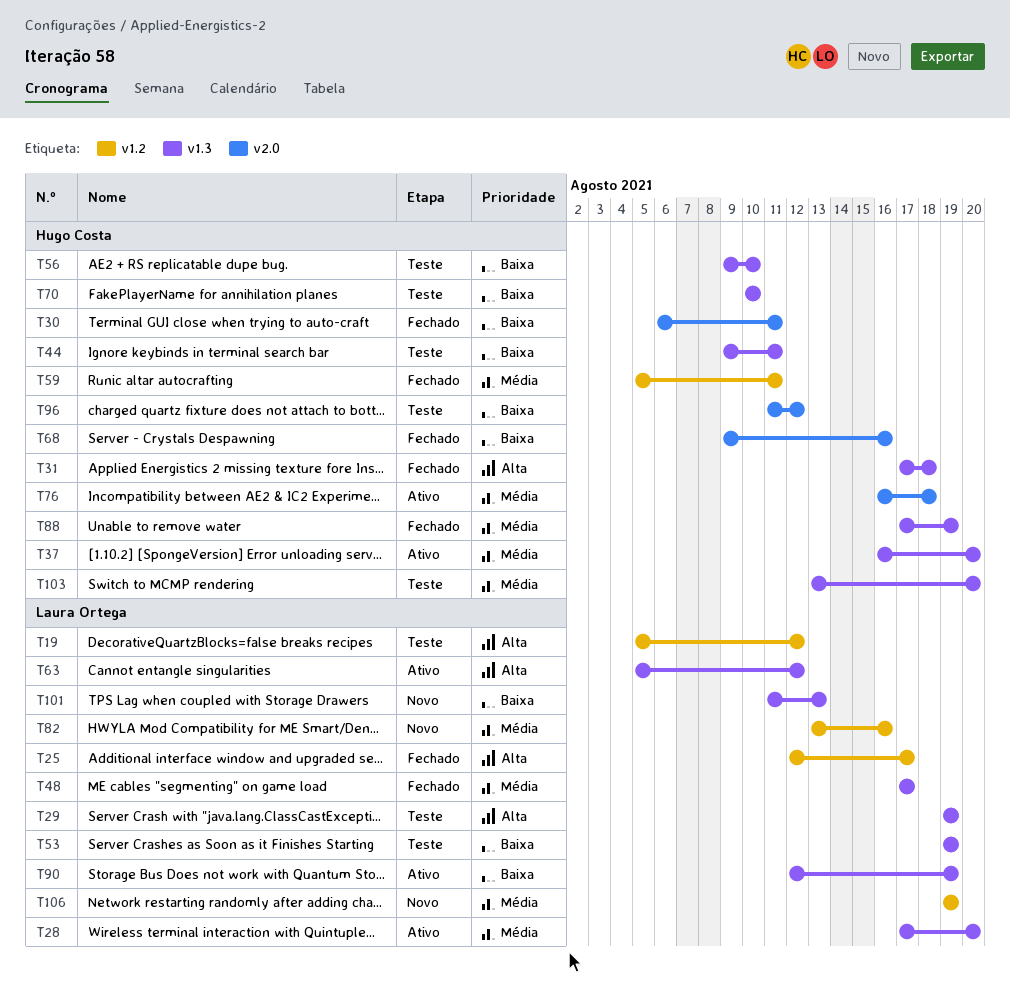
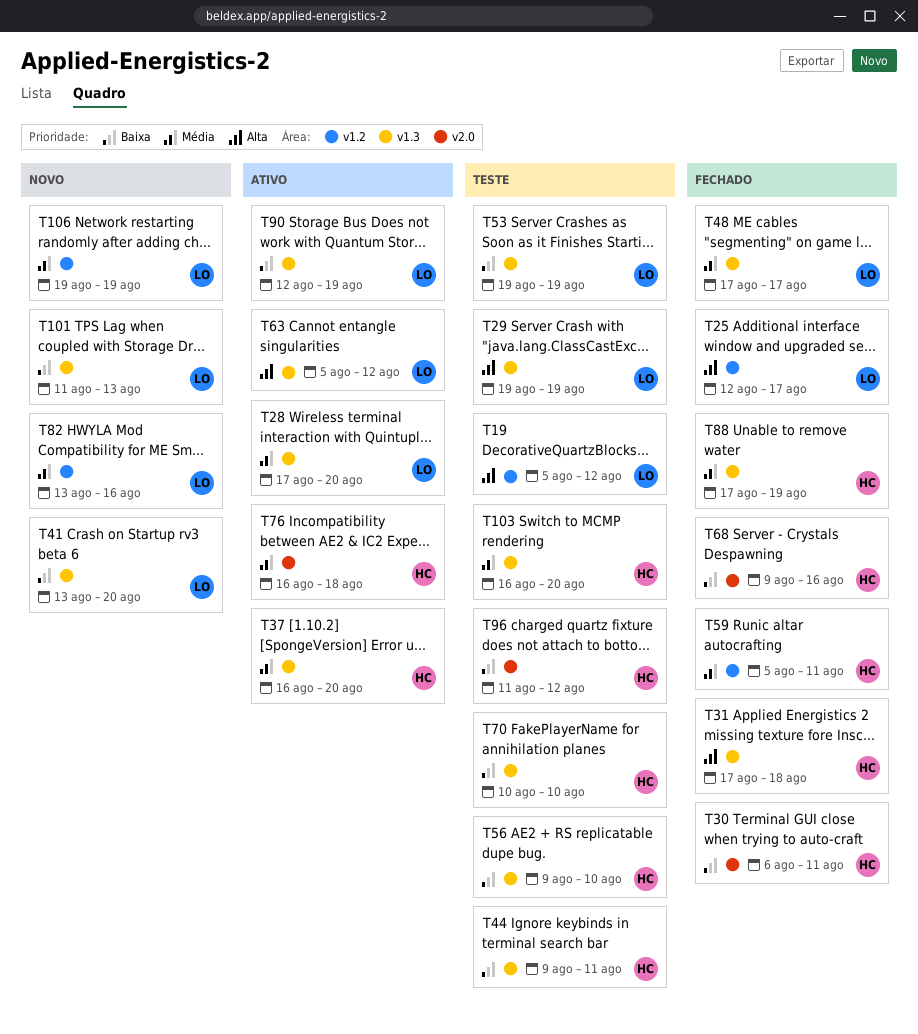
T41: none -> present
T103, start: Aug 13 -> Aug 16

